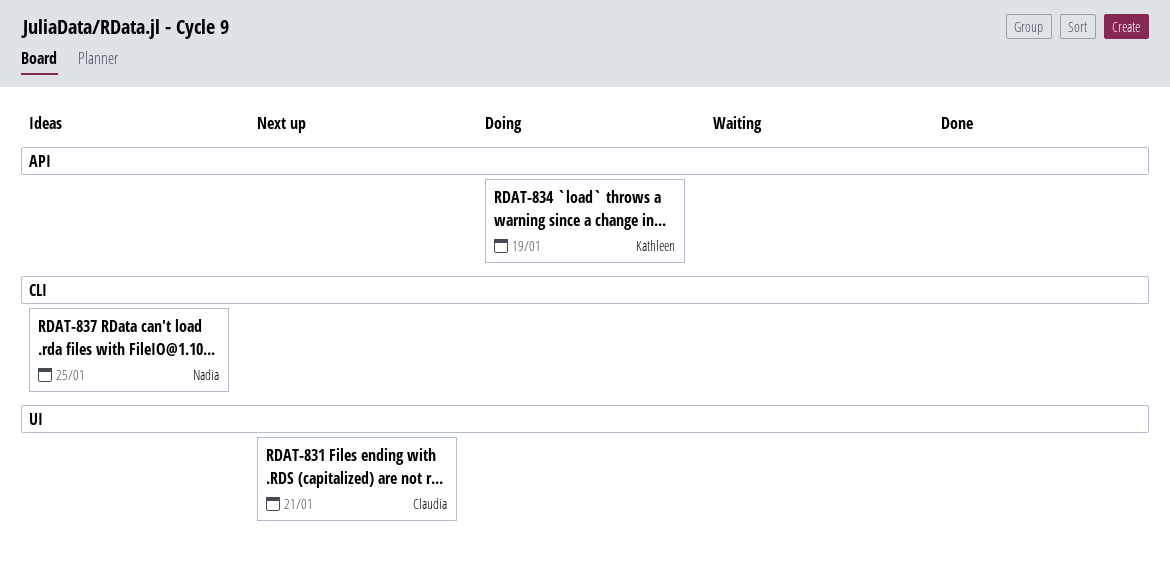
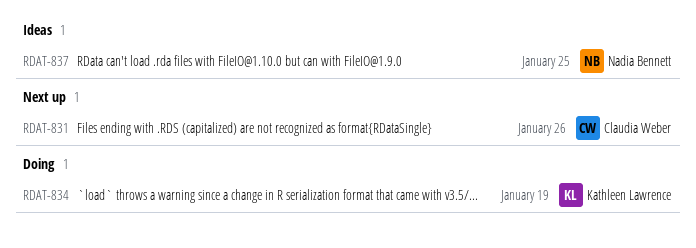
RDAT-831, due: Jan 21 -> Jan 26

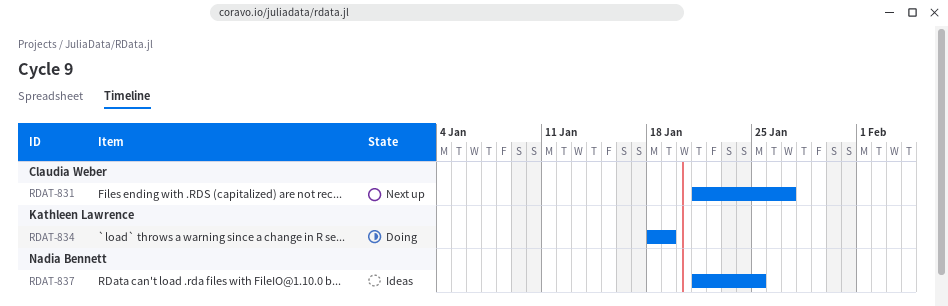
RDAT-831, due: Jan 26 -> Jan 27

